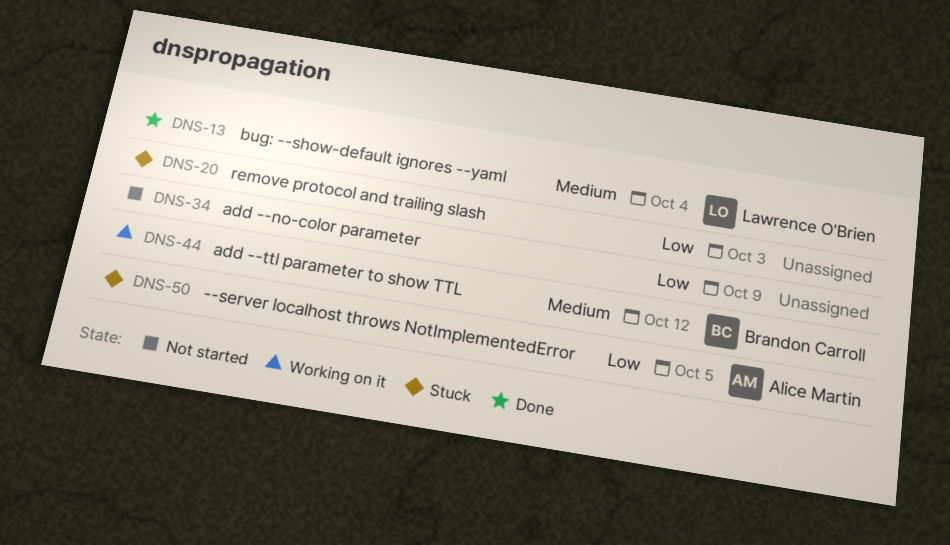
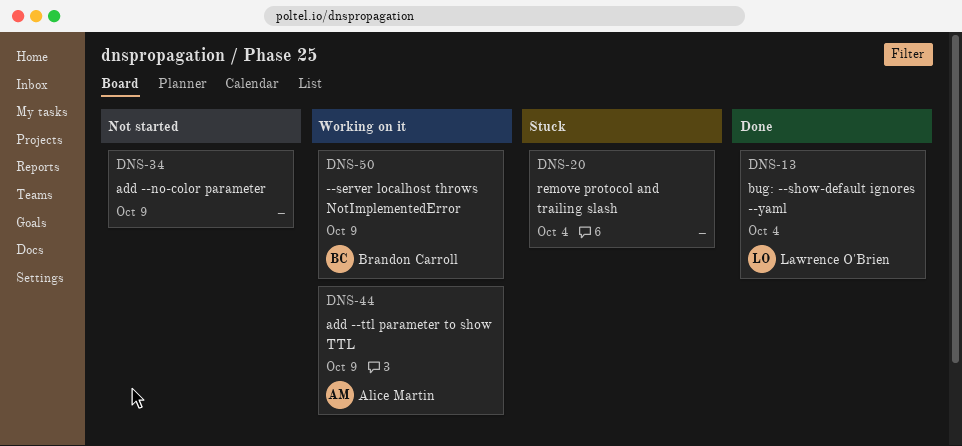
DNS-20, due: Oct 3 -> Oct 4
DNS-44, owner: Brandon Carroll -> Alice Martin
DNS-44, due: Oct 12 -> Oct 9
DNS-50, status: Stuck -> Working on it
DNS-50, owner: Alice Martin -> Brandon Carroll
DNS-50, due: Oct 5 -> Oct 9

